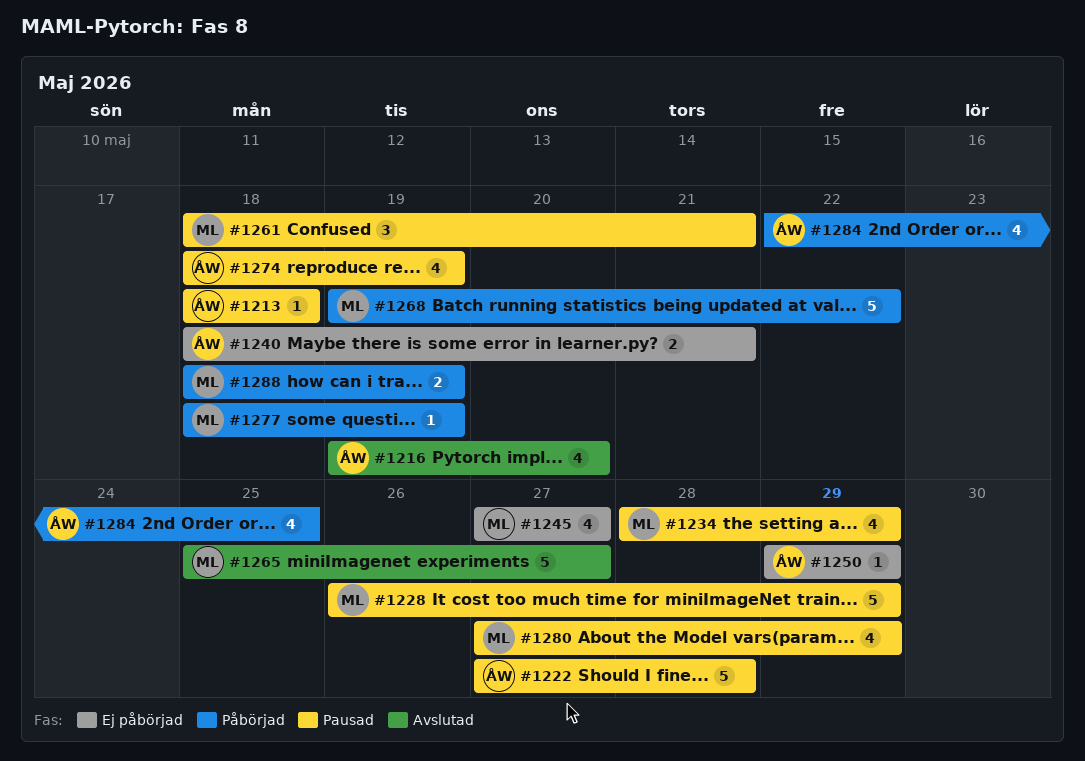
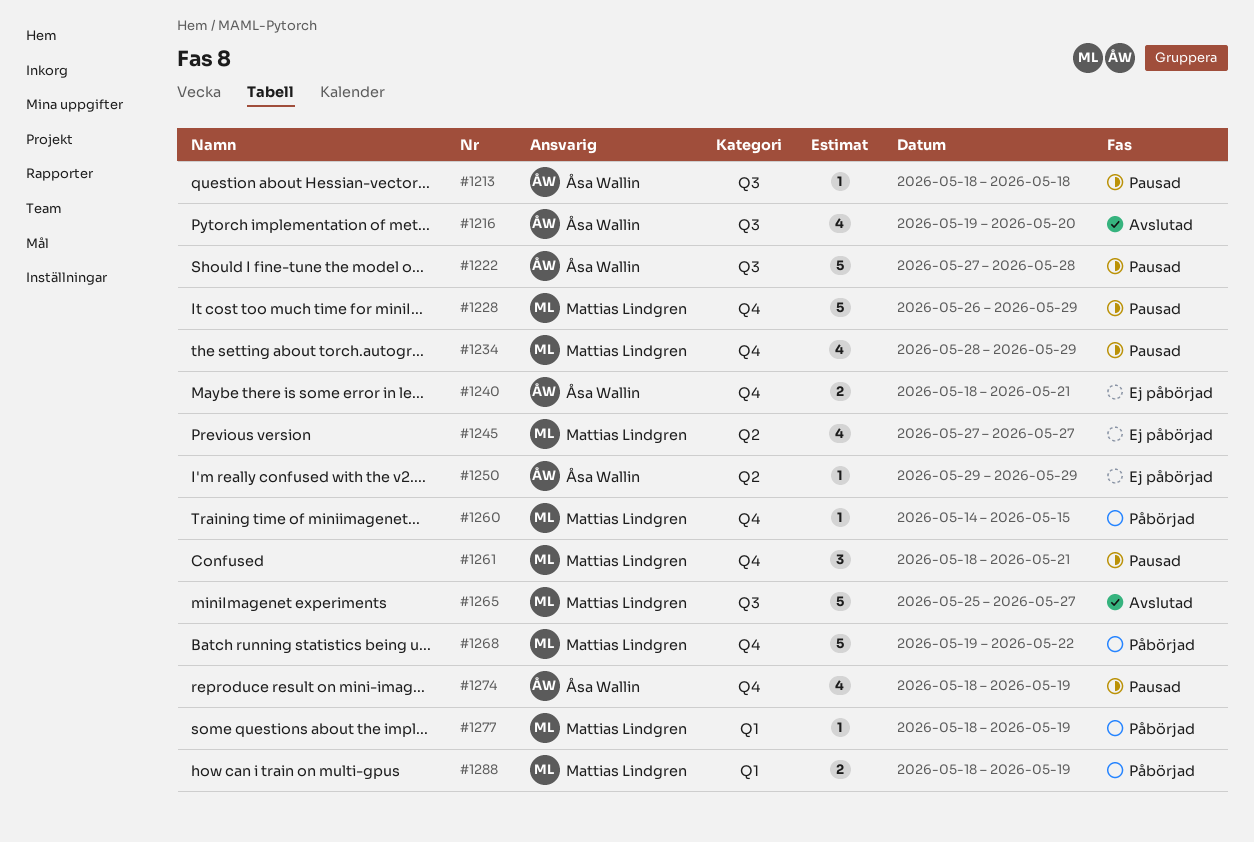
#1260: none -> present
#1280: present -> none
#1284: present -> none

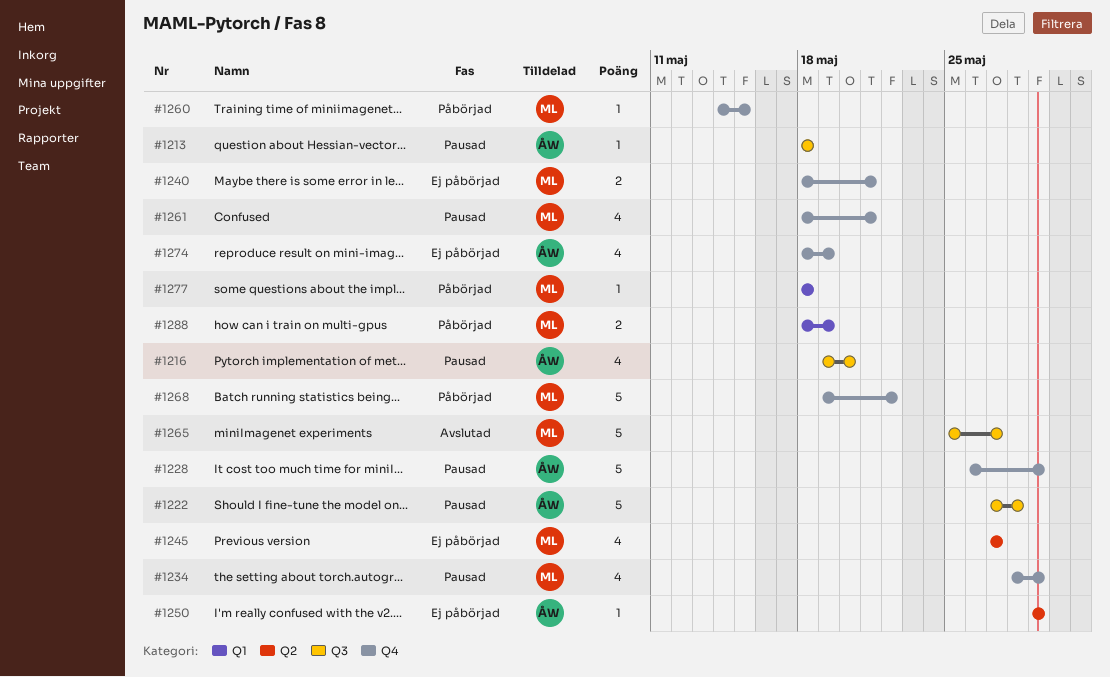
#1216, status: Avslutad -> Pausad
#1228, owner: Mattias Lindgren -> Åsa Wallin
#1240, owner: Åsa Wallin -> Mattias Lindgren
#1261, estimate: 3 -> 4
#1274, status: Pausad -> Ej påbörjad
#1277, due: May 19 -> May 18

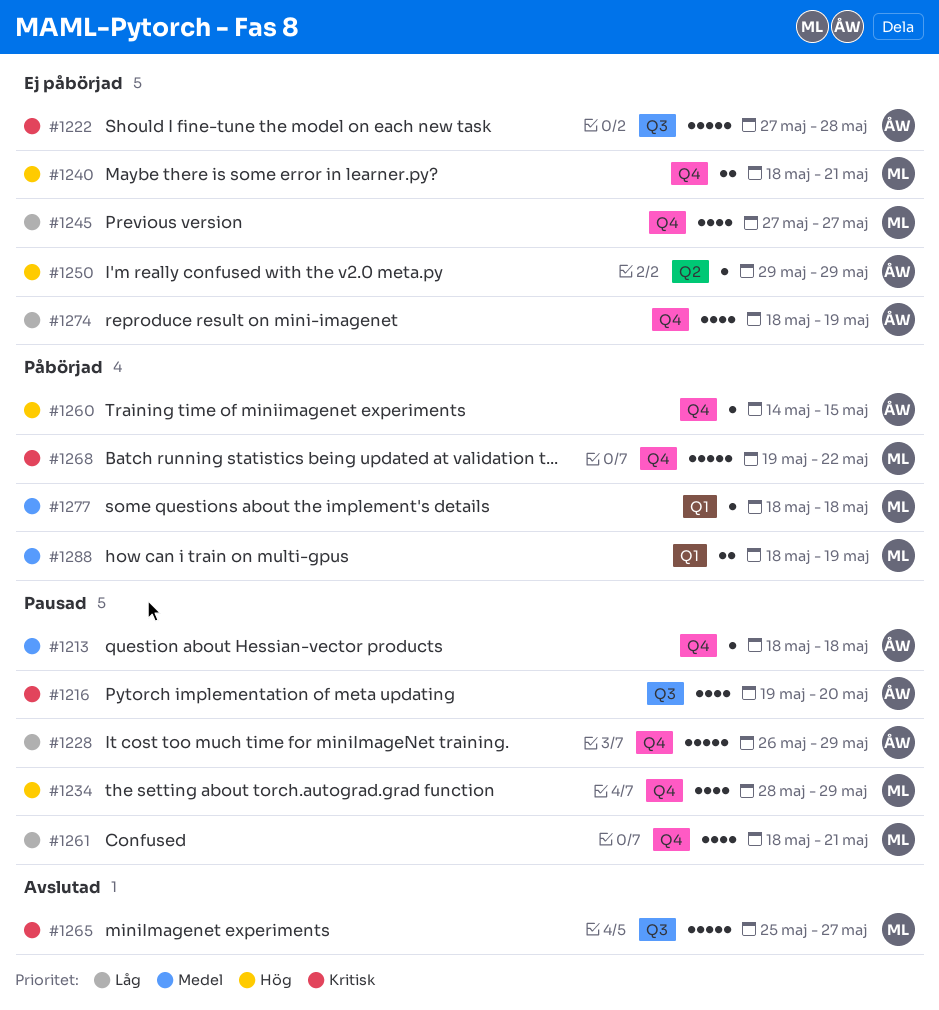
#1213, label: Q3 -> Q4
#1222, status: Pausad -> Ej påbörjad
#1245, label: Q2 -> Q4
#1260, owner: ML -> ÅW

